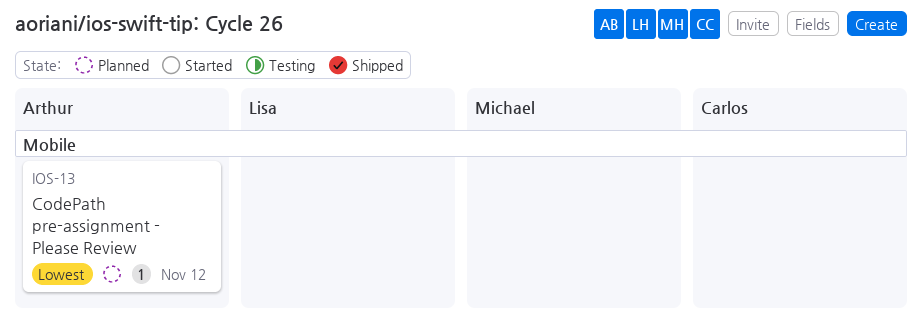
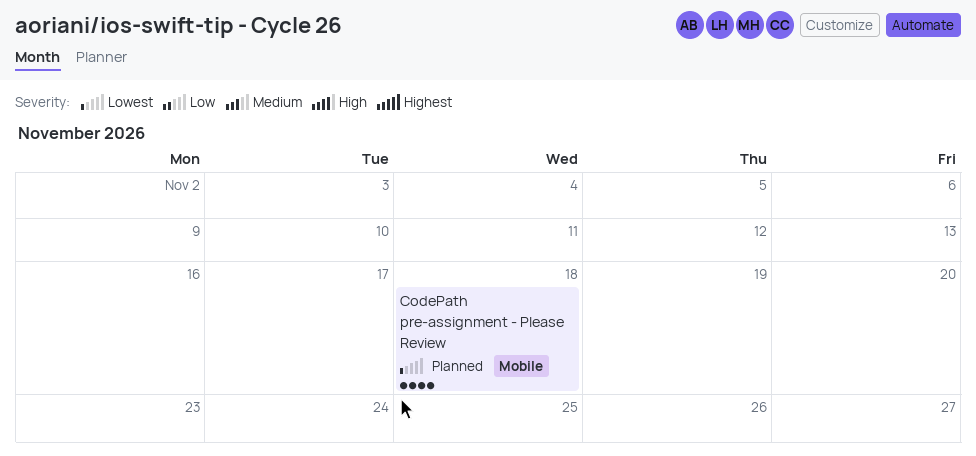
CodePath pre-assignment - Please Review, estimate: 1 -> 4
CodePath pre-assignment - Please Review, due: Nov 12 -> Nov 18

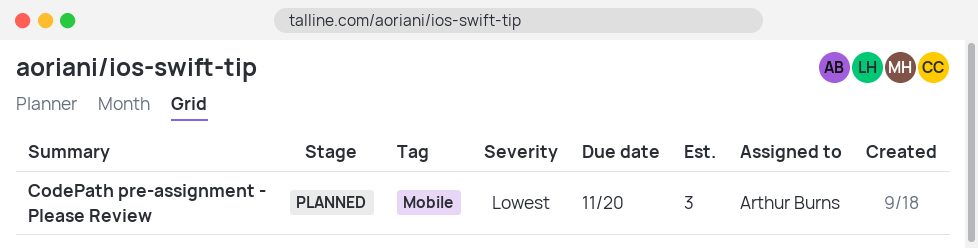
CodePath pre-assignment - Please Review, estimate: 4 -> 3
CodePath pre-assignment - Please Review, due: Nov 18 -> Nov 20

